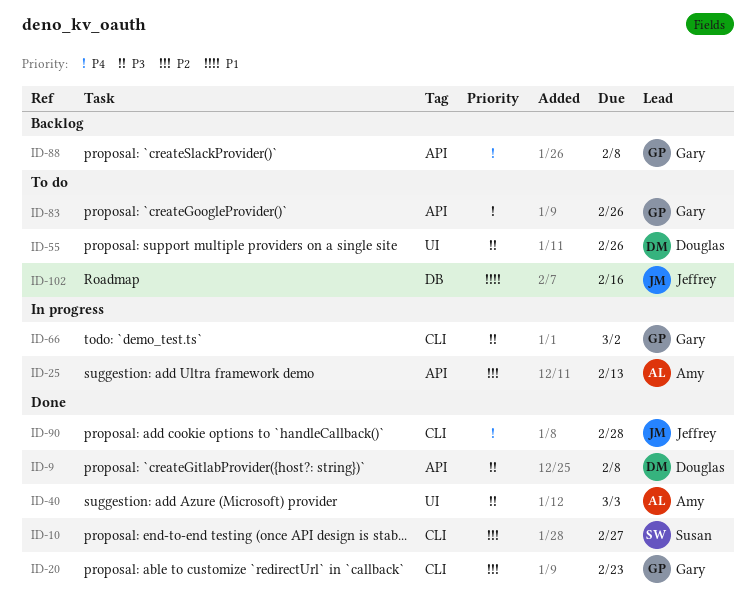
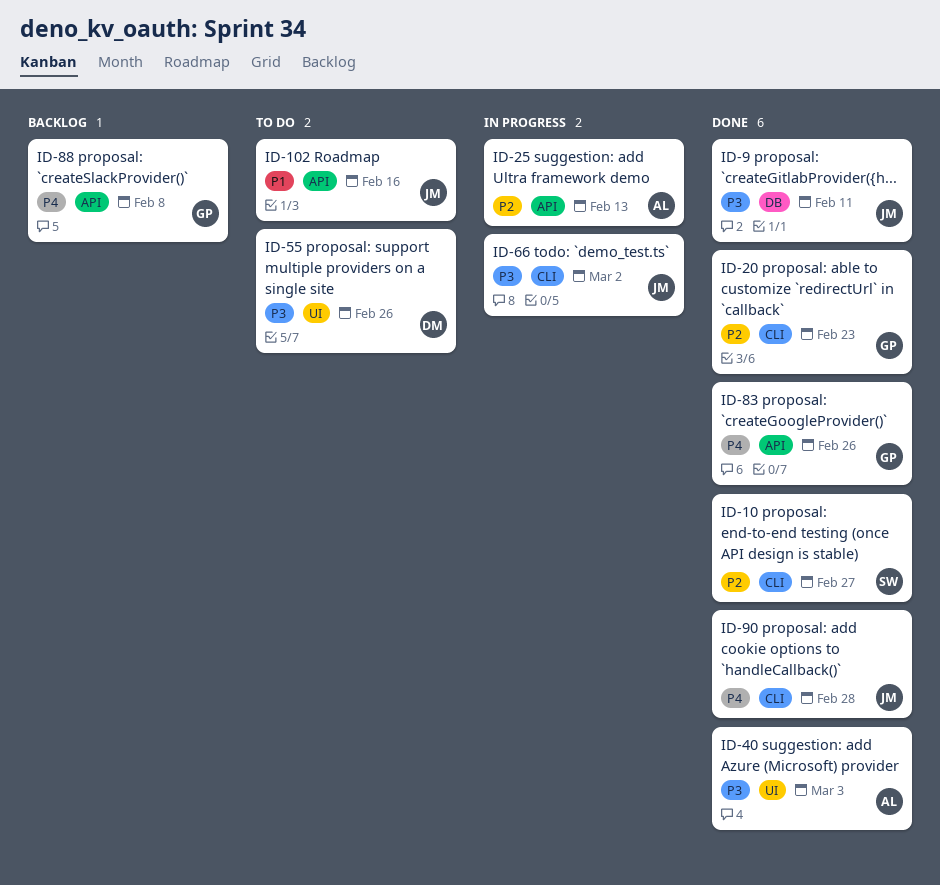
ID-9, owner: Douglas -> Jeffrey
ID-9, label: API -> DB
ID-9, due: Feb 8 -> Feb 11
ID-66, owner: Gary -> Jeffrey
ID-83, status: To do -> Done
ID-102, label: DB -> API

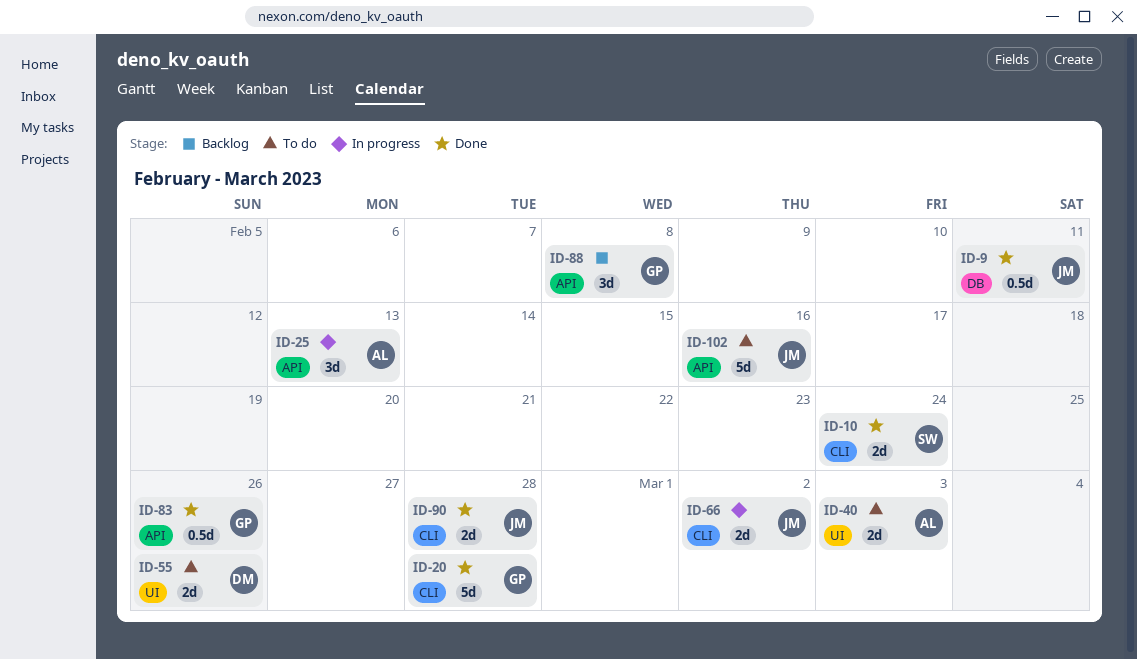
ID-10, due: Feb 27 -> Feb 24
ID-20, due: Feb 23 -> Feb 28
ID-40, status: Done -> To do

